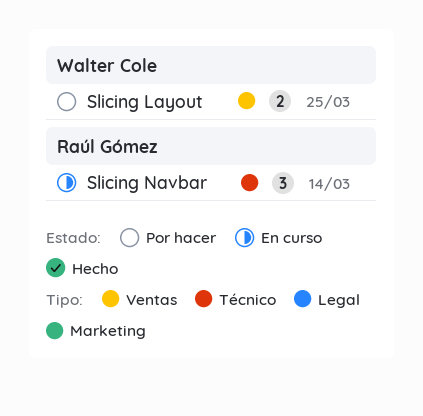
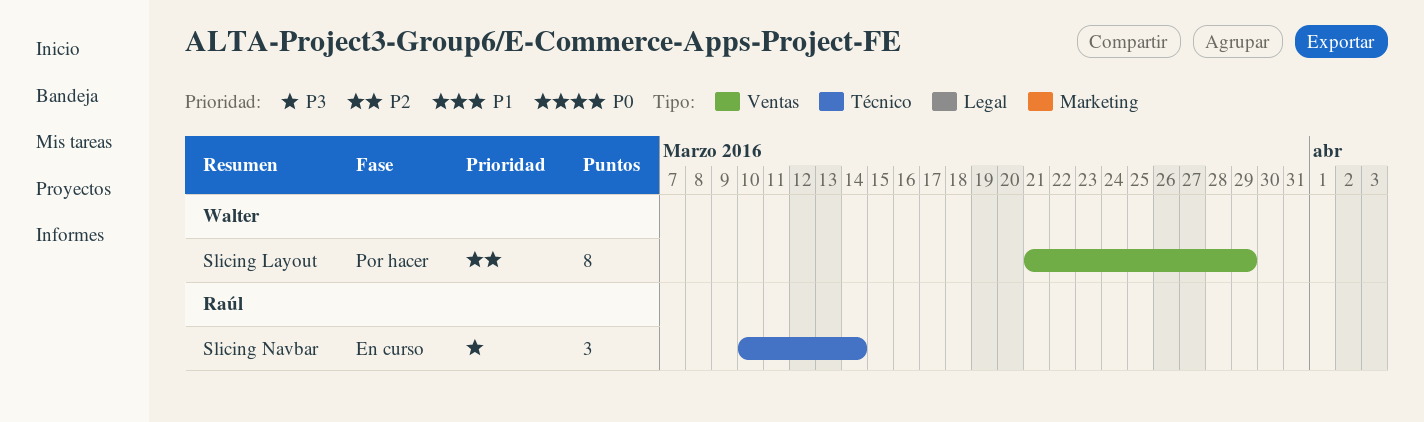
Slicing Layout, estimate: 2 -> 8
Slicing Layout, due: Mar 25 -> Mar 29

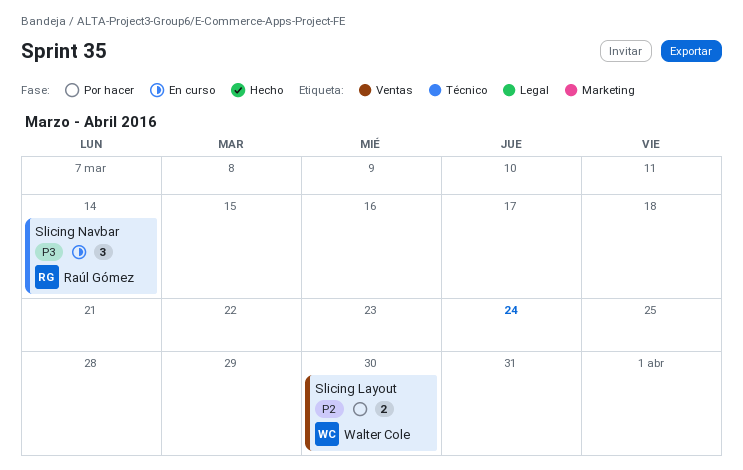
Slicing Layout, estimate: 8 -> 2
Slicing Layout, due: Mar 29 -> Mar 30

